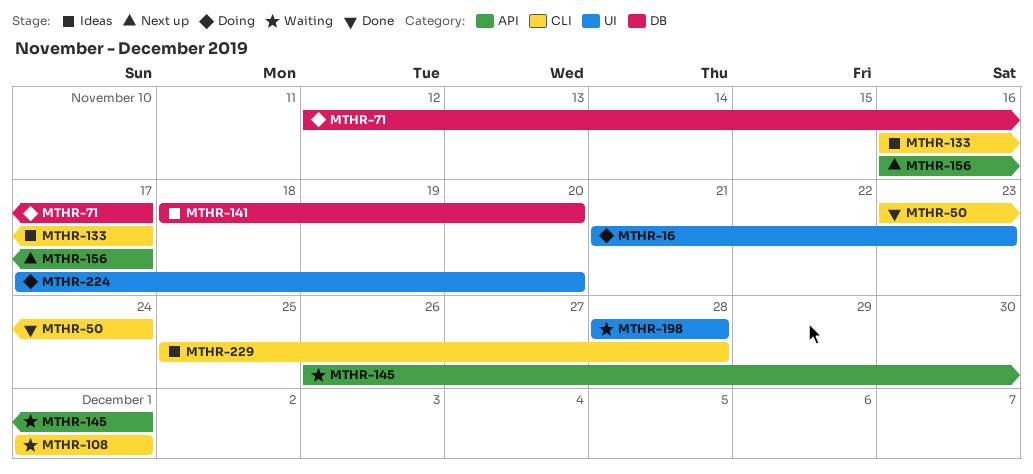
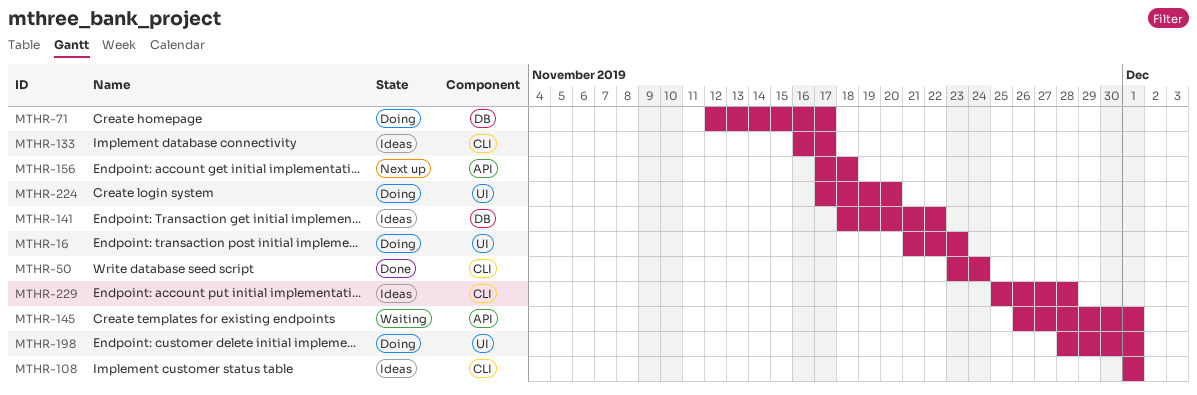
MTHR-108, status: Waiting -> Ideas
MTHR-141, due: Nov 20 -> Nov 22
MTHR-156, start: Nov 16 -> Nov 17
MTHR-156, due: Nov 17 -> Nov 18
MTHR-198, status: Waiting -> Doing
MTHR-198, due: Nov 28 -> Dec 1

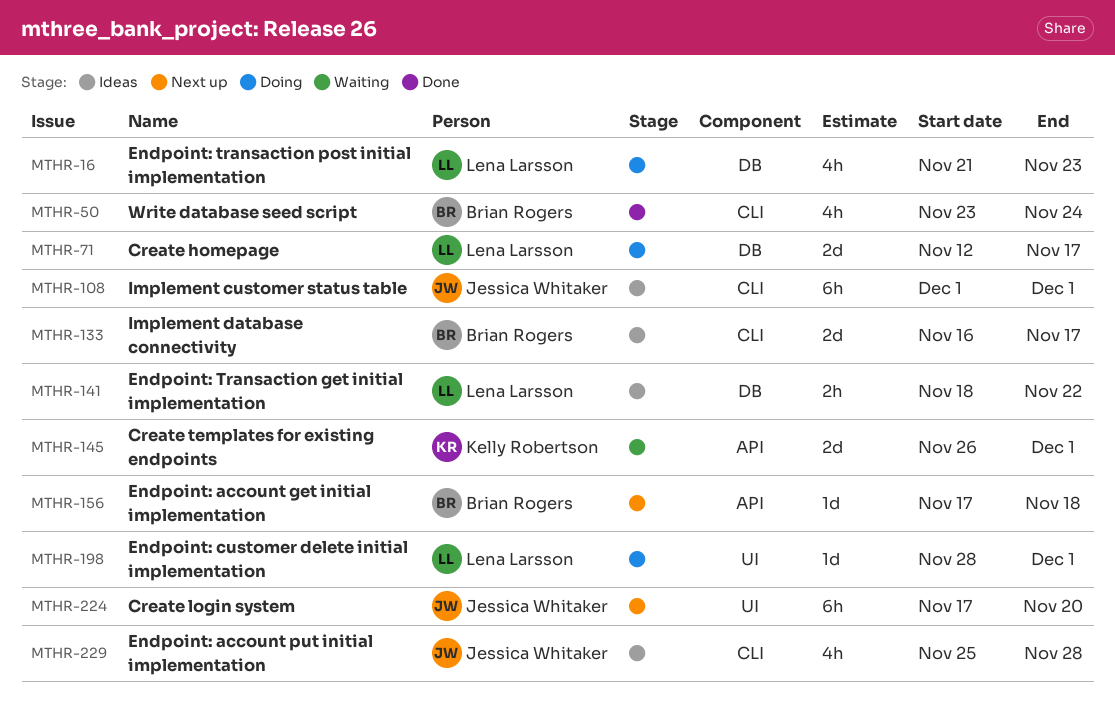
MTHR-16, label: UI -> DB
MTHR-224, status: Doing -> Next up

